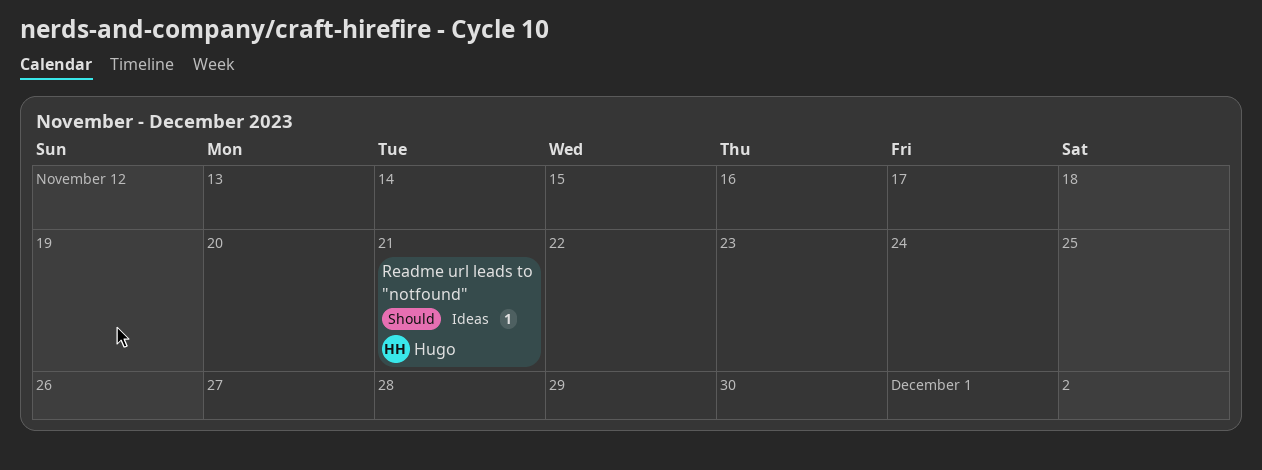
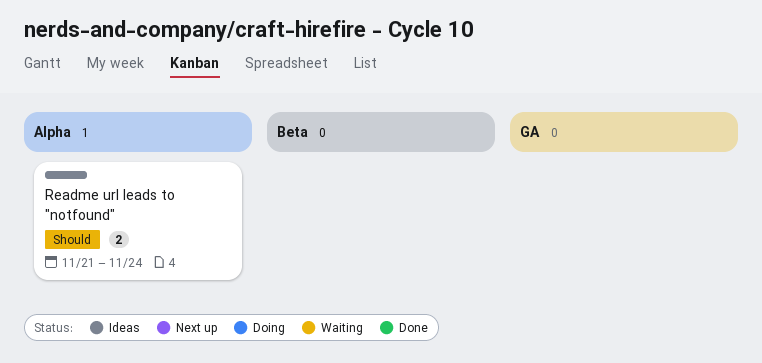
Readme url leads to "notfound", estimate: 1 -> 2
Readme url leads to "notfound", due: Nov 21 -> Nov 24

